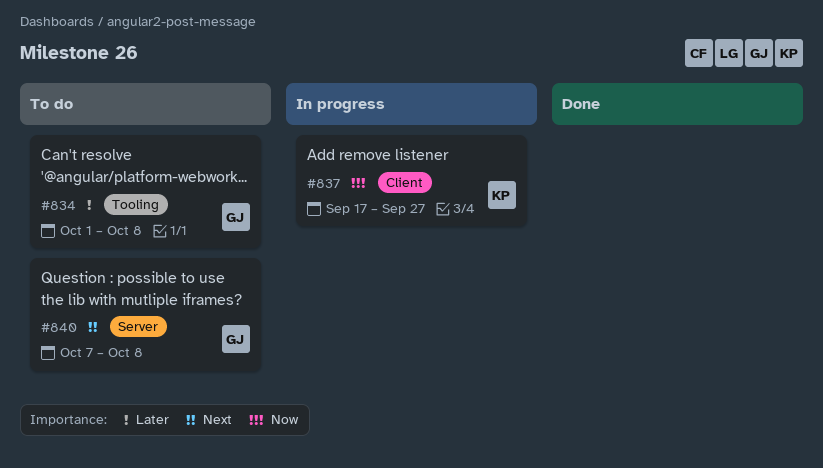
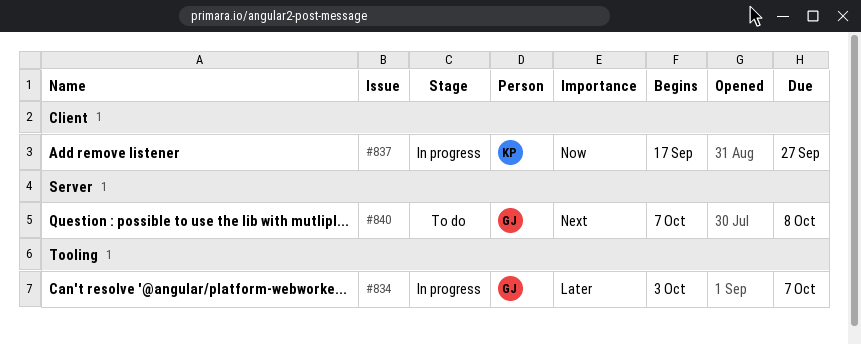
#834, status: To do -> In progress
#834, start: Oct 1 -> Oct 3
#834, due: Oct 8 -> Oct 7

